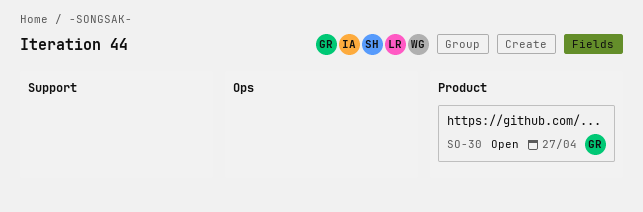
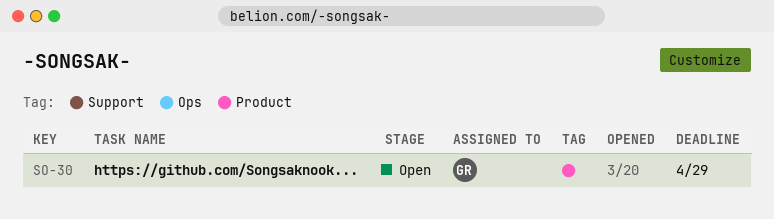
SO-30, due: Apr 27 -> Apr 29

